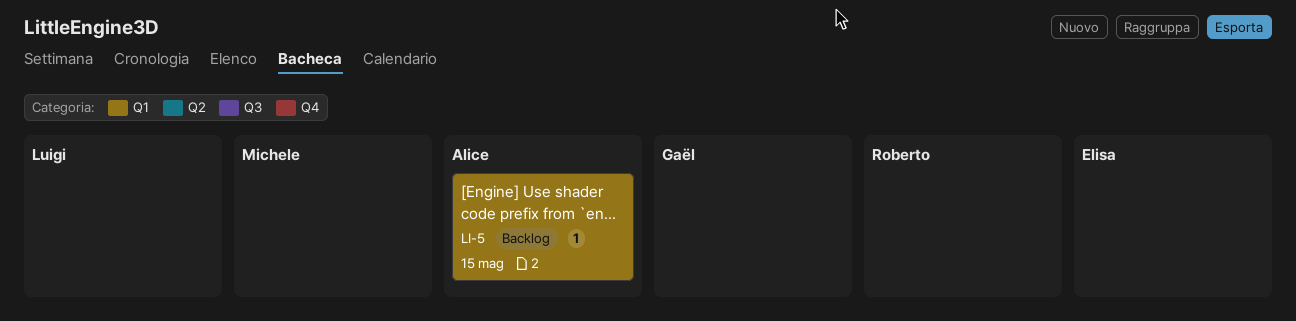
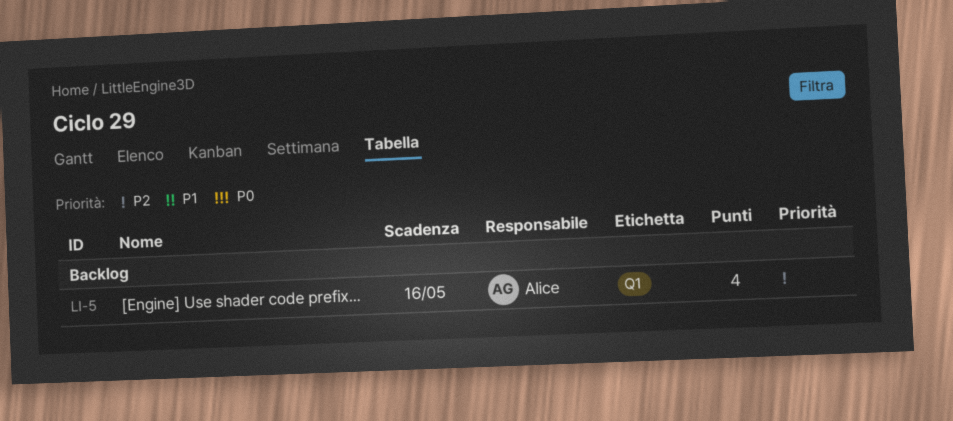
LI-5, estimate: 1 -> 4
LI-5, due: May 15 -> May 16

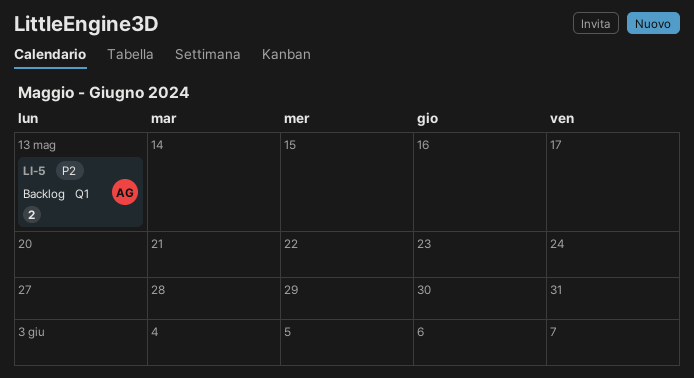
LI-5, estimate: 4 -> 2
LI-5, due: May 16 -> May 13

